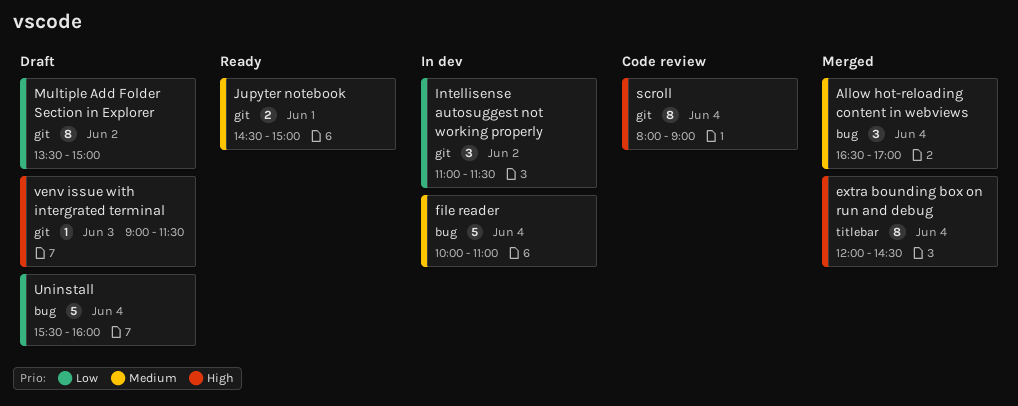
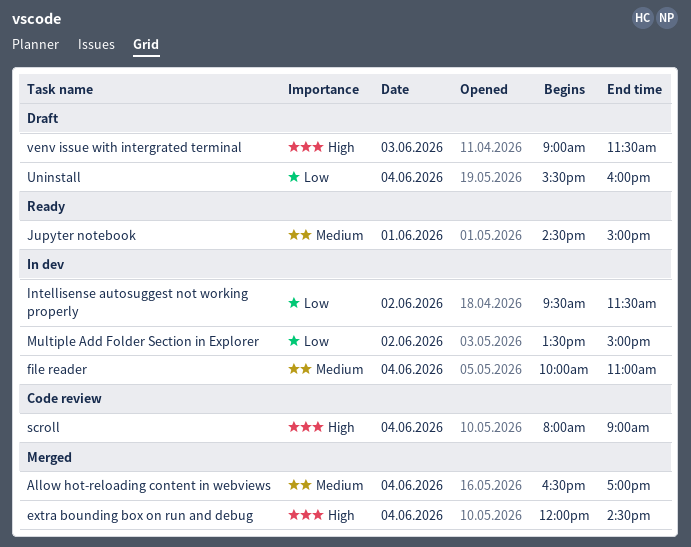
Intellisense autosuggest not working properly, begins: 11:00 -> 09:30
Multiple Add Folder Section in Explorer, status: Draft -> In dev

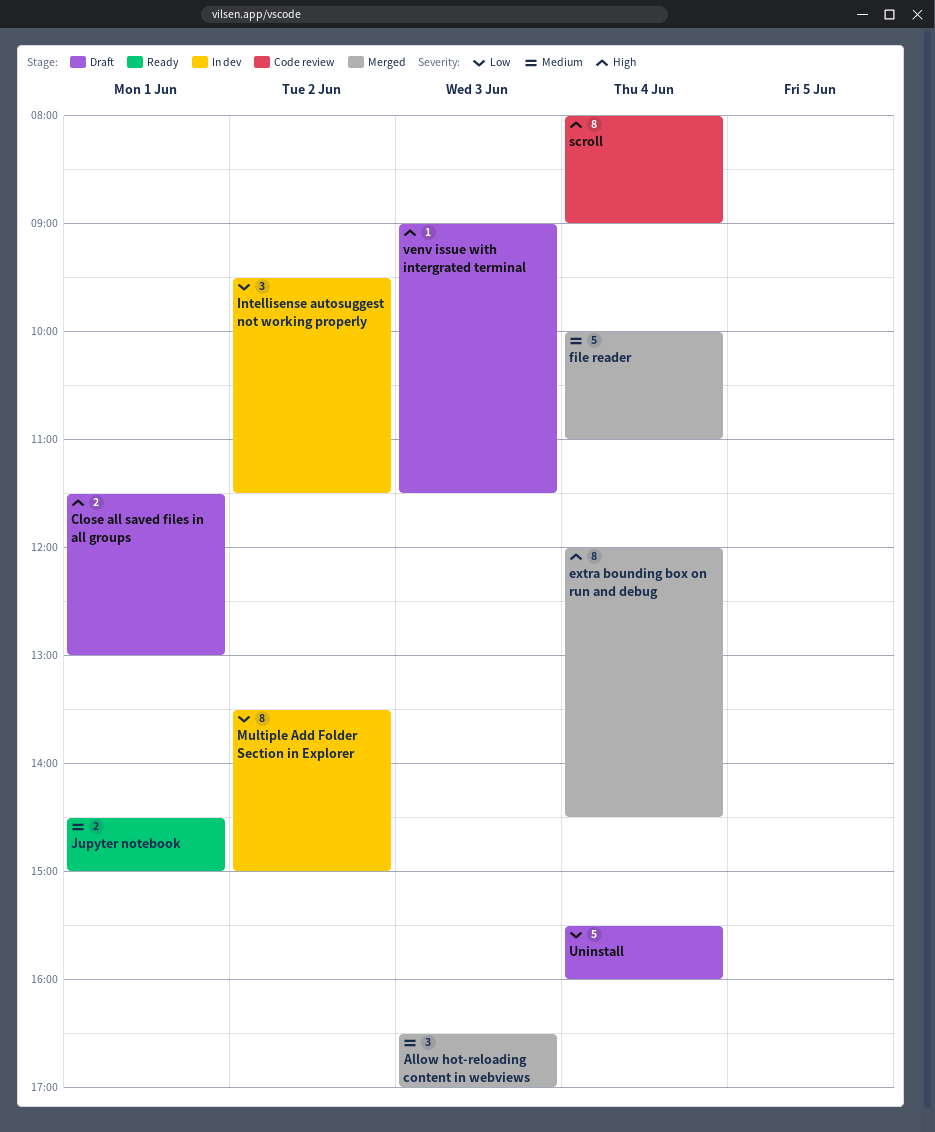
Allow hot-reloading content in webviews, day: Jun 4 -> Jun 3
Close all saved files in all groups: none -> present
file reader, status: In dev -> Merged

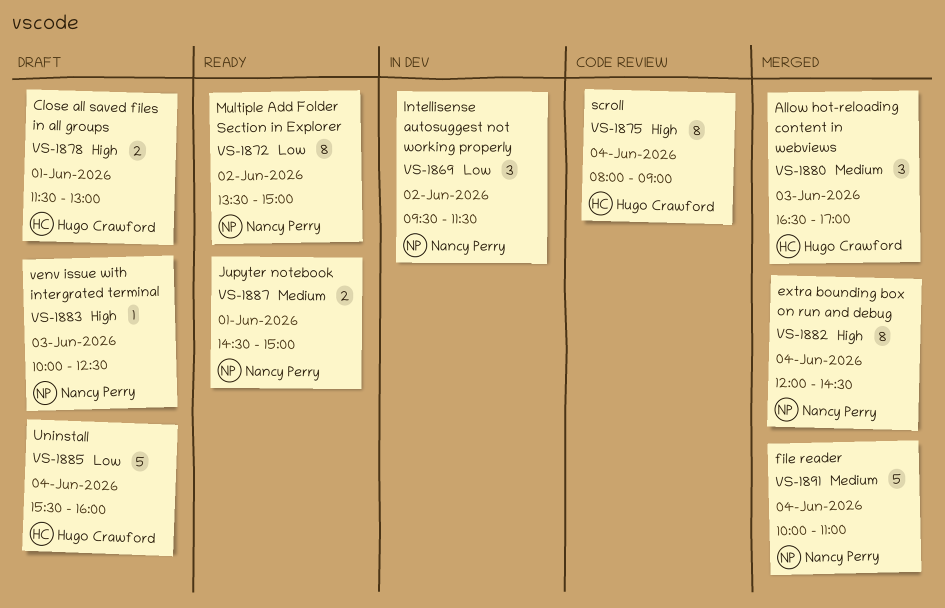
Multiple Add Folder Section in Explorer, status: In dev -> Ready
venv issue with intergrated terminal, begins: 09:00 -> 10:00
venv issue with intergrated terminal, ends: 11:30 -> 12:30

